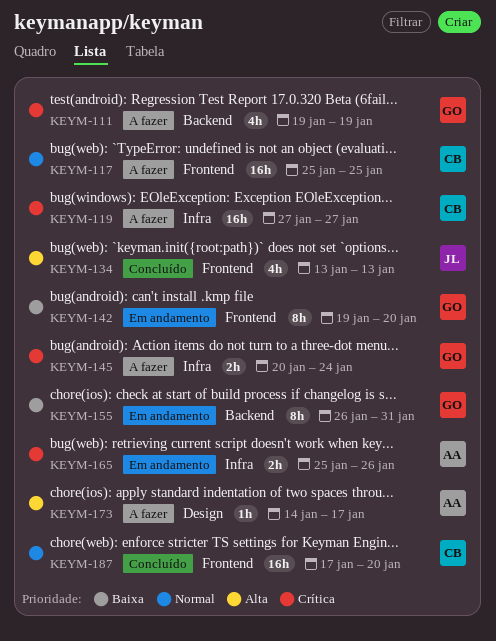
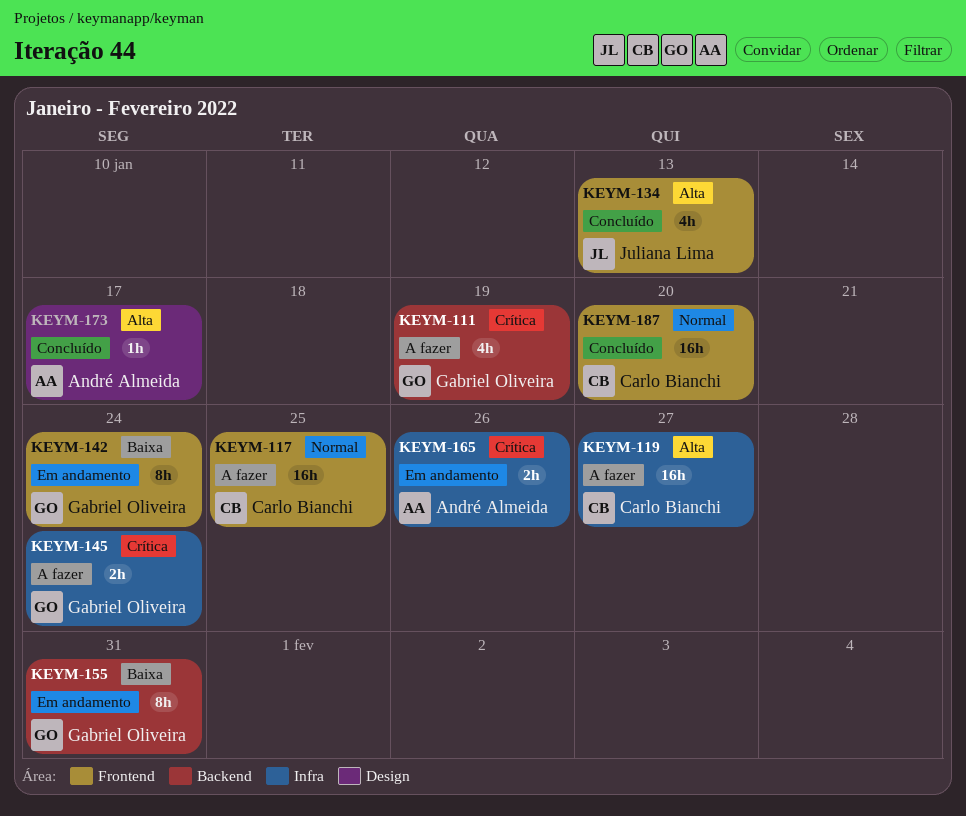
KEYM-119, priority: Crítica -> Alta
KEYM-142, due: Jan 20 -> Jan 24
KEYM-173, status: A fazer -> Concluído

